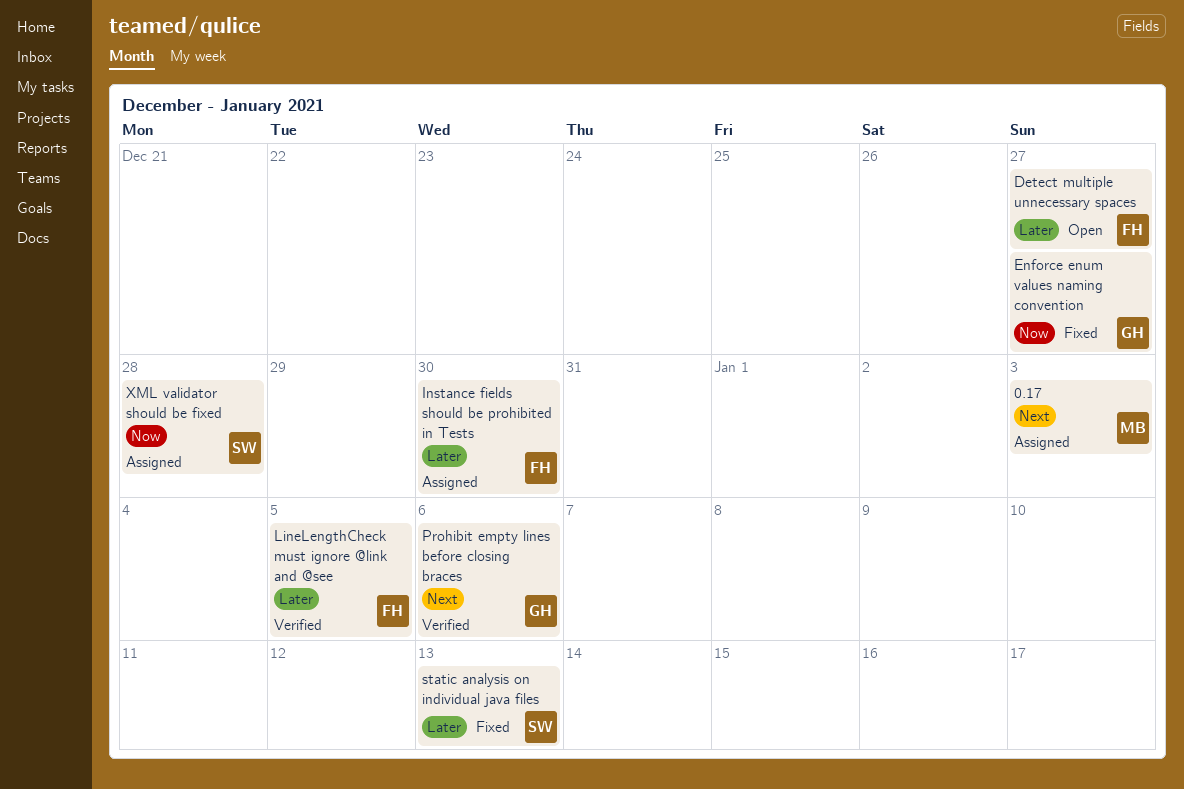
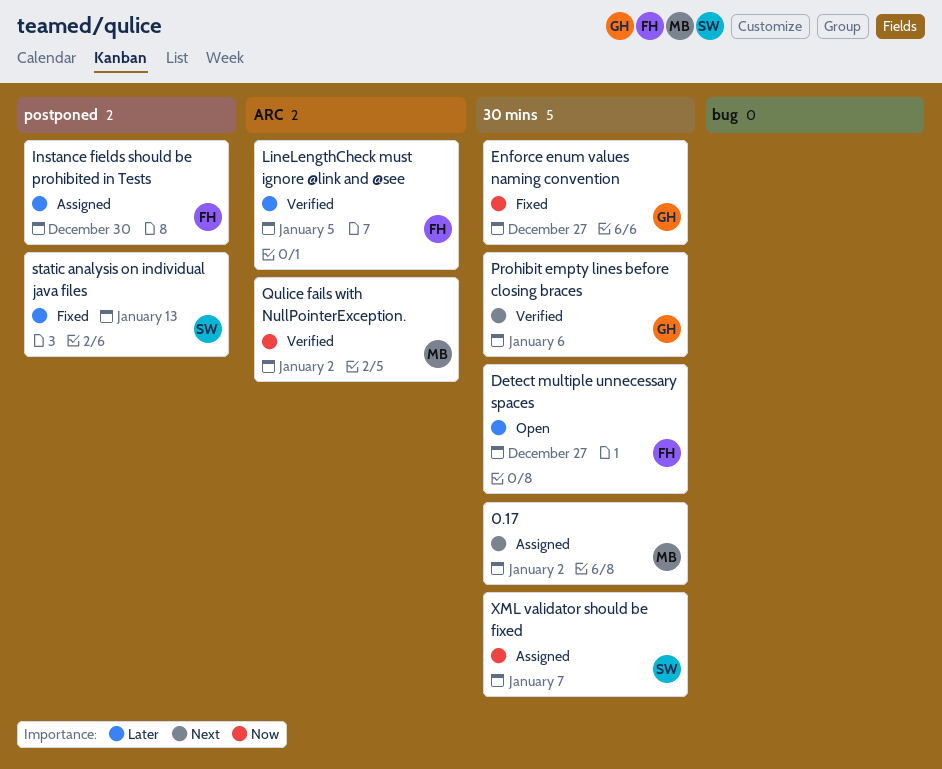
0.17, due: Jan 3 -> Jan 2
Qulice fails with NullPointerException.: none -> present
XML validator should be fixed, due: Dec 28 -> Jan 7

